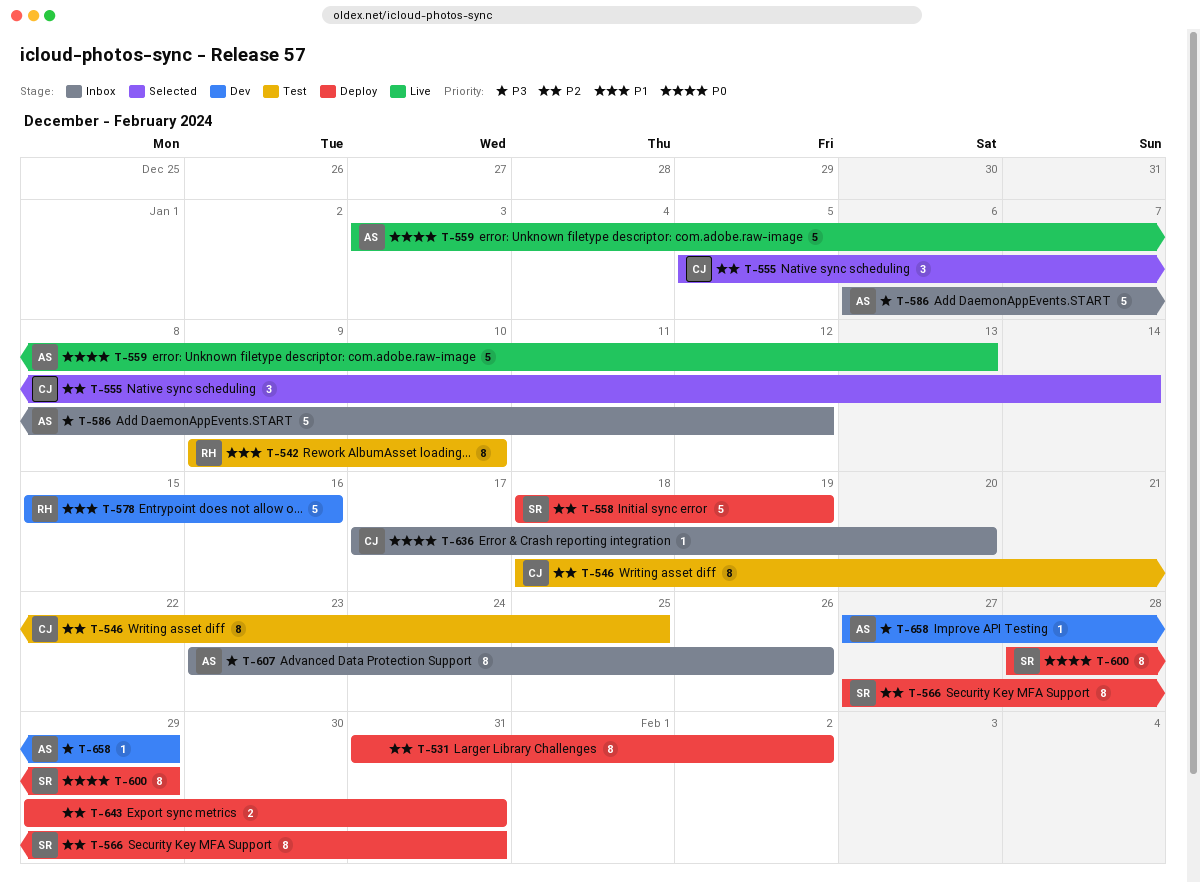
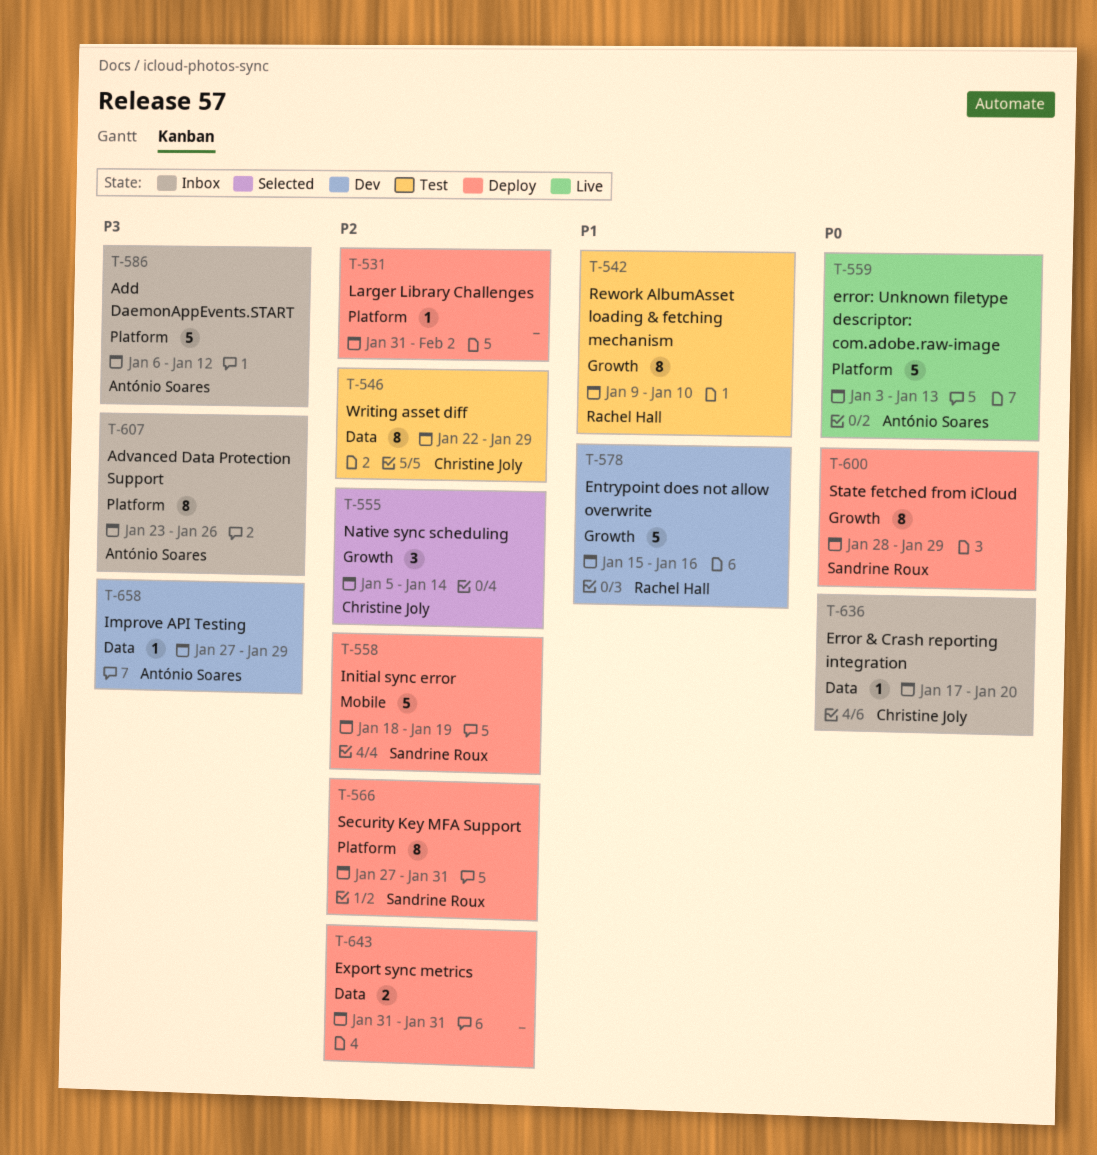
T-531, estimate: 8 -> 1
T-546, start: Jan 18 -> Jan 22
T-546, due: Jan 25 -> Jan 29
T-643, start: Jan 29 -> Jan 31

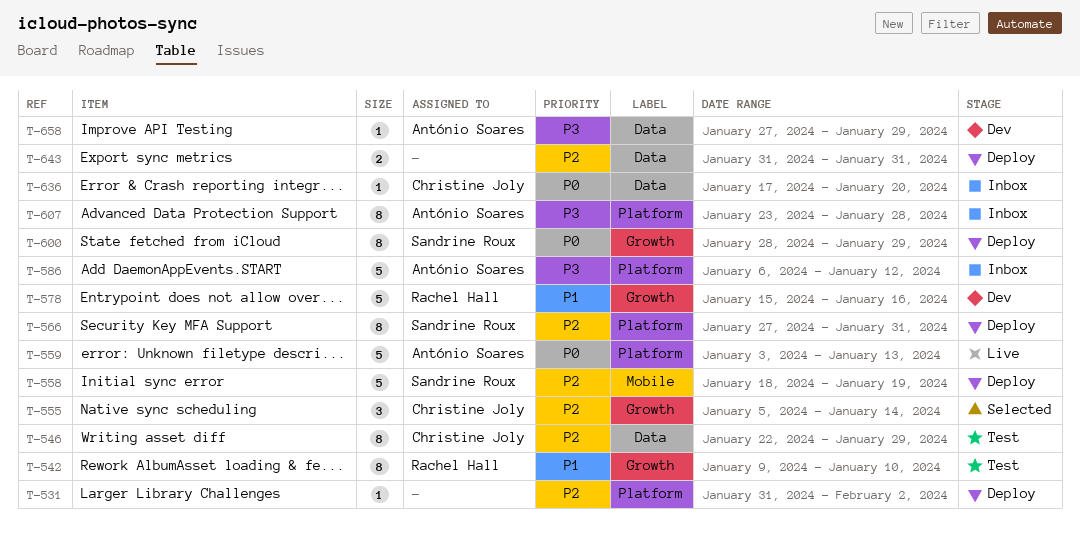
T-607, due: Jan 26 -> Jan 28

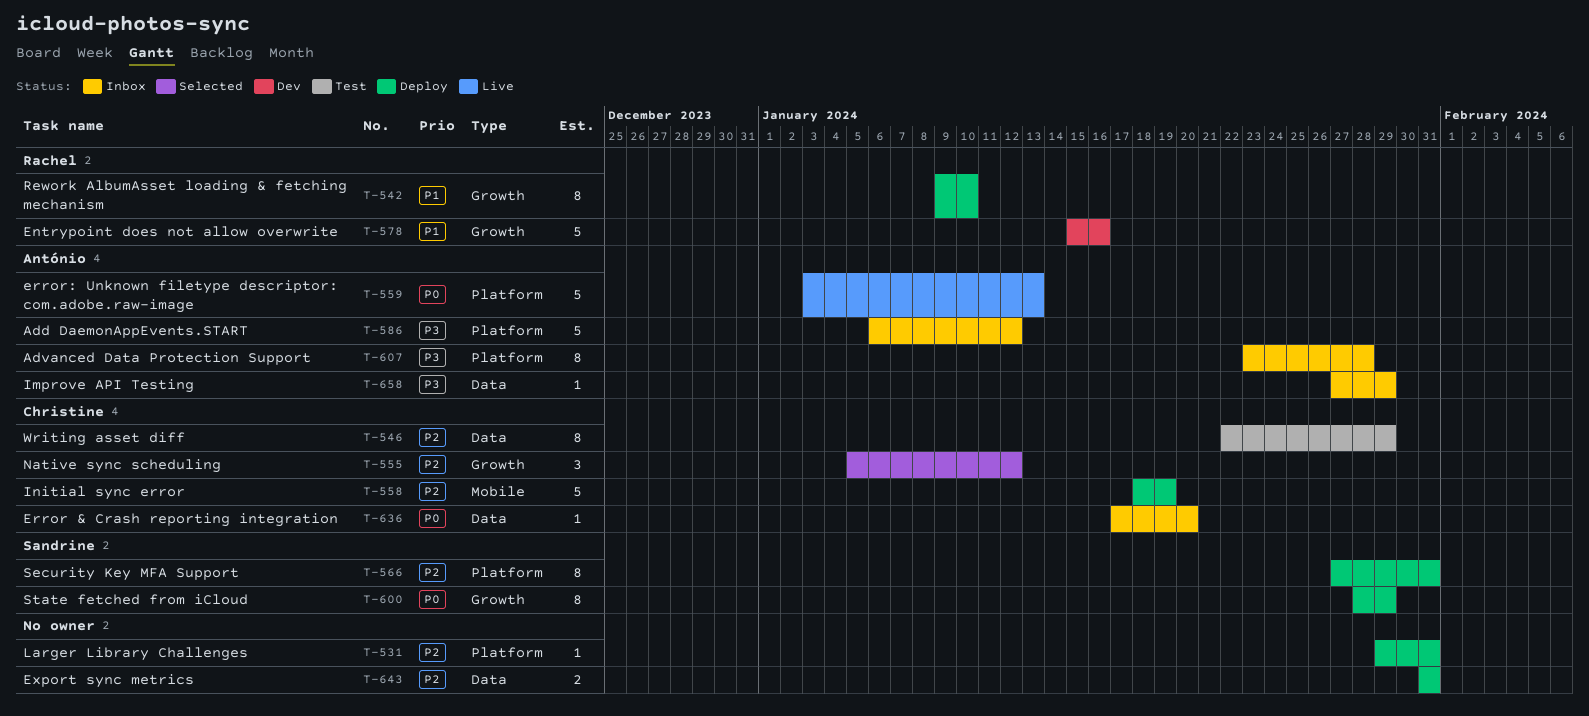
T-531, start: Jan 31 -> Jan 29
T-531, due: Feb 2 -> Jan 31
T-542, status: Test -> Deploy
T-555, due: Jan 14 -> Jan 12
T-558, owner: Sandrine Roux -> Christine Joly
T-658, status: Dev -> Inbox

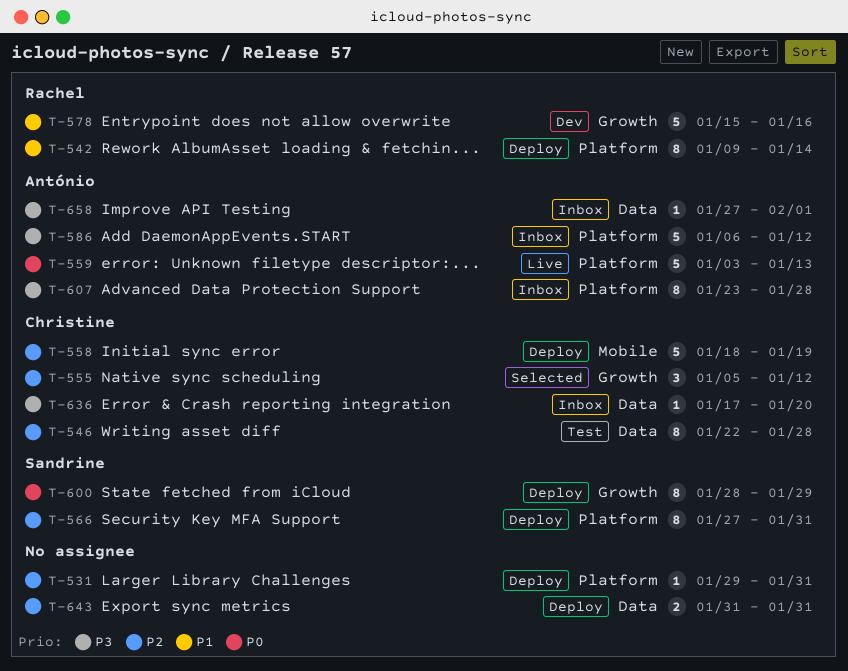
T-542, label: Growth -> Platform
T-542, due: Jan 10 -> Jan 14
T-546, due: Jan 29 -> Jan 28
T-636, priority: P0 -> P3
T-658, due: Jan 29 -> Feb 1

